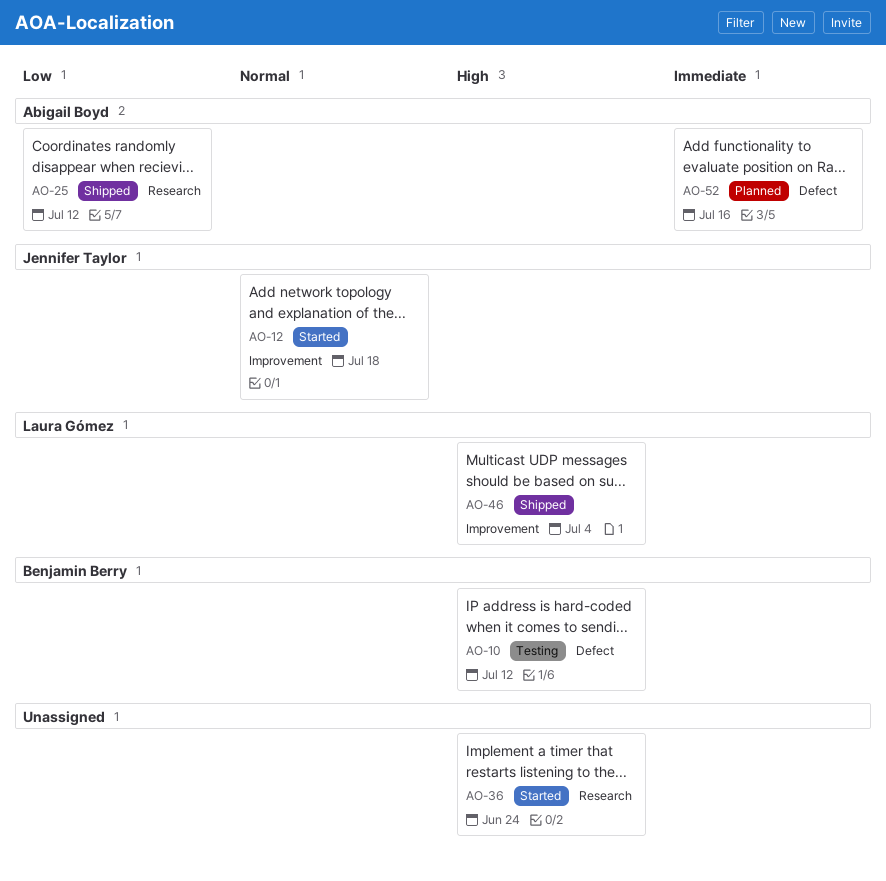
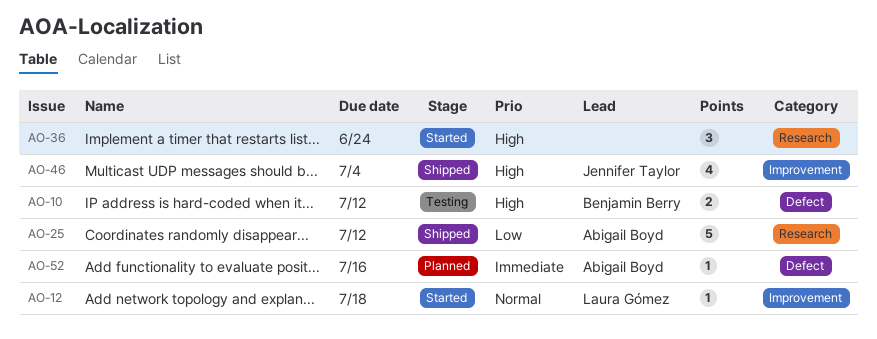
AO-12, owner: Jennifer Taylor -> Laura Gómez
AO-46, owner: Laura Gómez -> Jennifer Taylor

